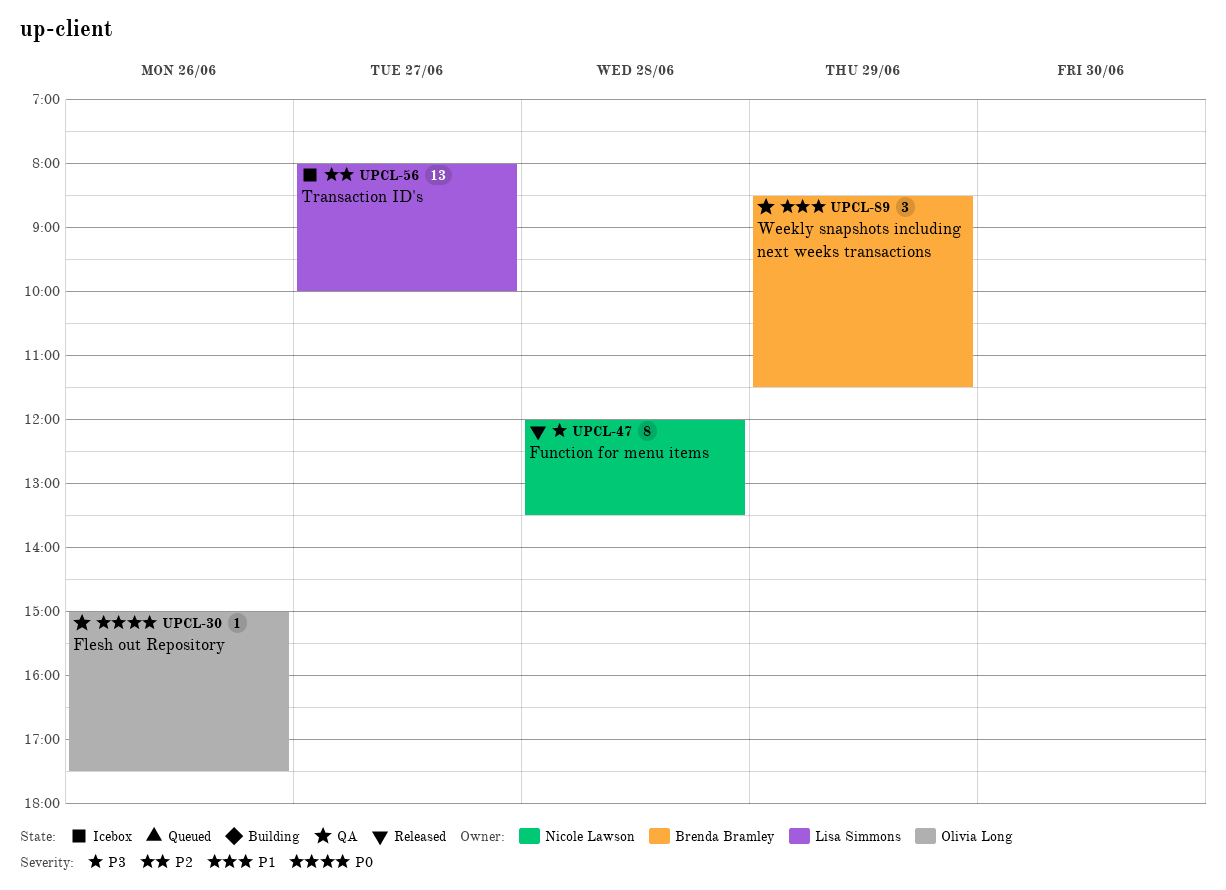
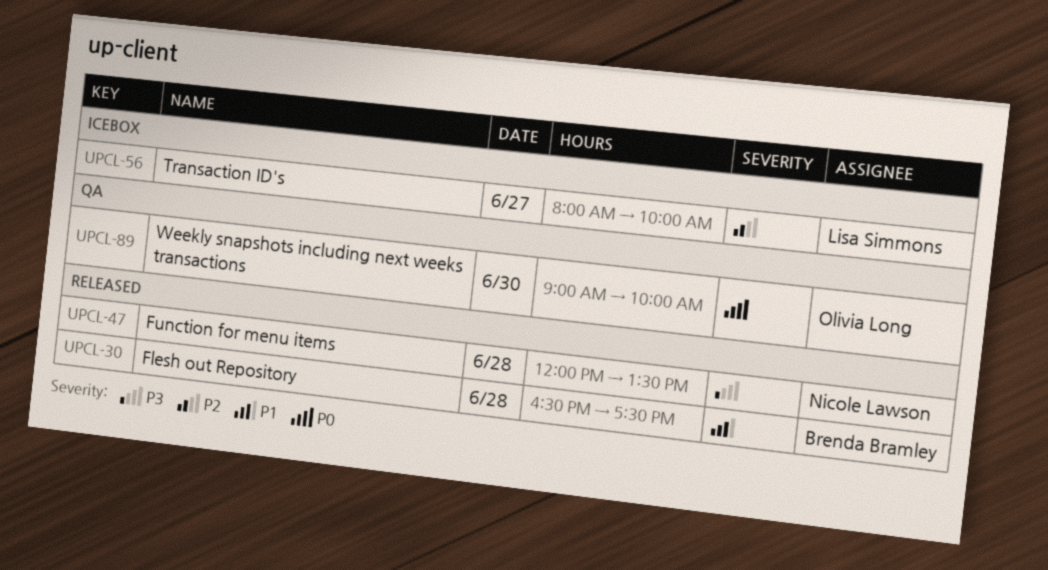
UPCL-30, status: QA -> Released
UPCL-30, owner: Olivia Long -> Brenda Bramley
UPCL-30, priority: P0 -> P1
UPCL-30, day: Jun 26 -> Jun 28
UPCL-30, begins: 15:00 -> 16:30
UPCL-89, owner: Brenda Bramley -> Olivia Long
UPCL-89, priority: P1 -> P0
UPCL-89, day: Jun 29 -> Jun 30
UPCL-89, begins: 08:30 -> 09:00
UPCL-89, ends: 11:30 -> 10:00

